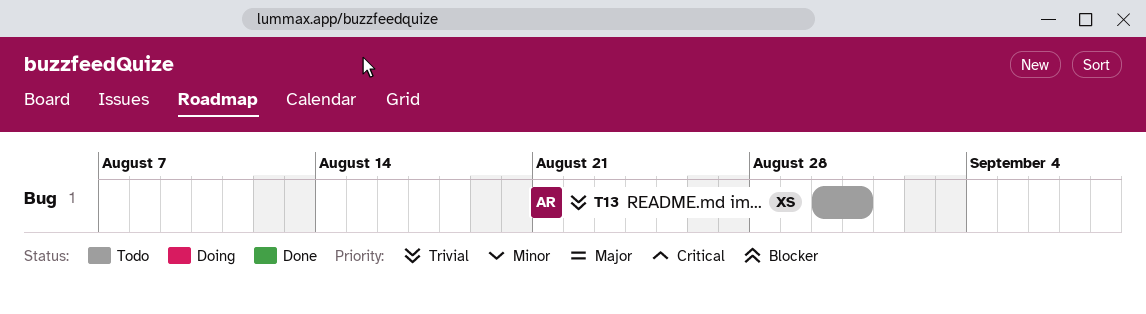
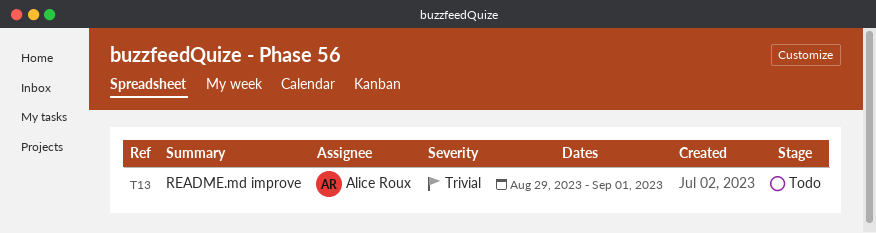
T13, start: Aug 30 -> Aug 29
T13, due: Aug 31 -> Sep 1

